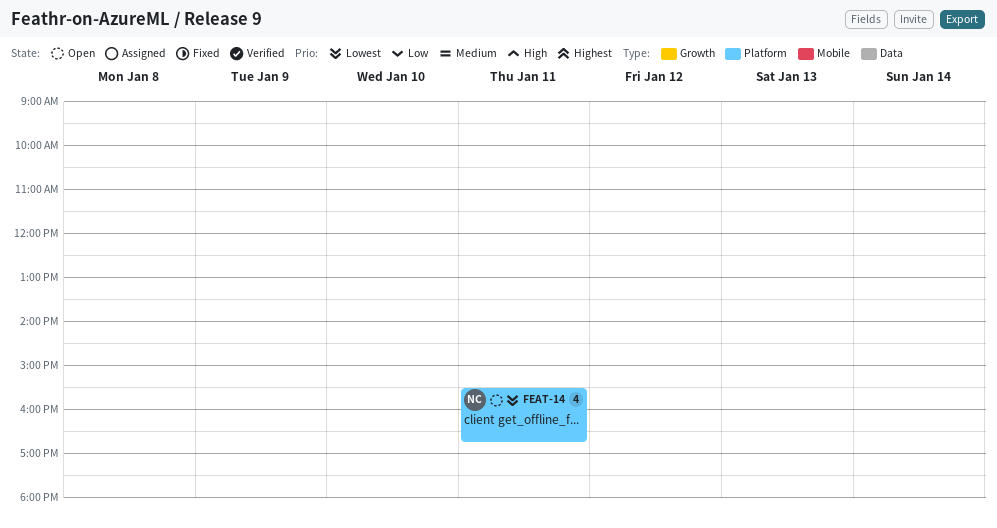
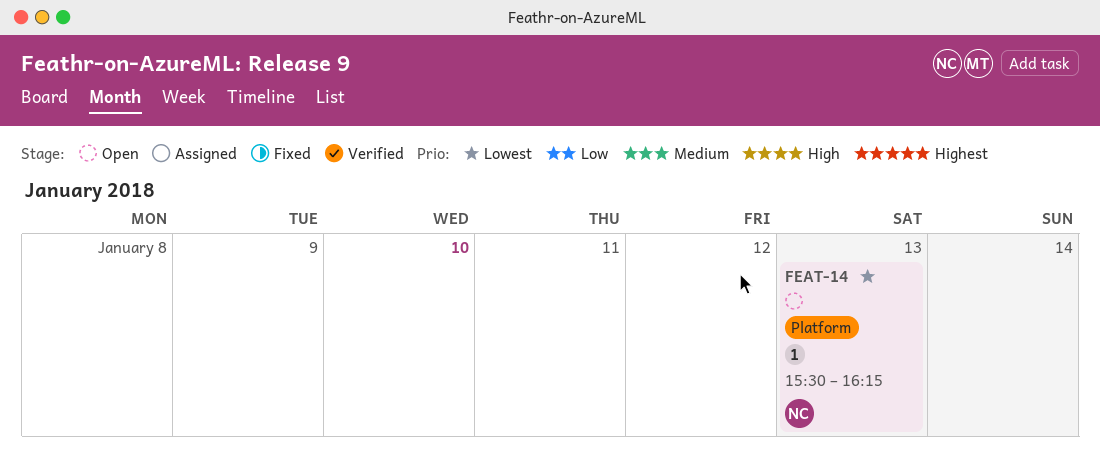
FEAT-14, estimate: 4 -> 1
FEAT-14, day: Jan 11 -> Jan 13
FEAT-14, ends: 16:45 -> 16:15

